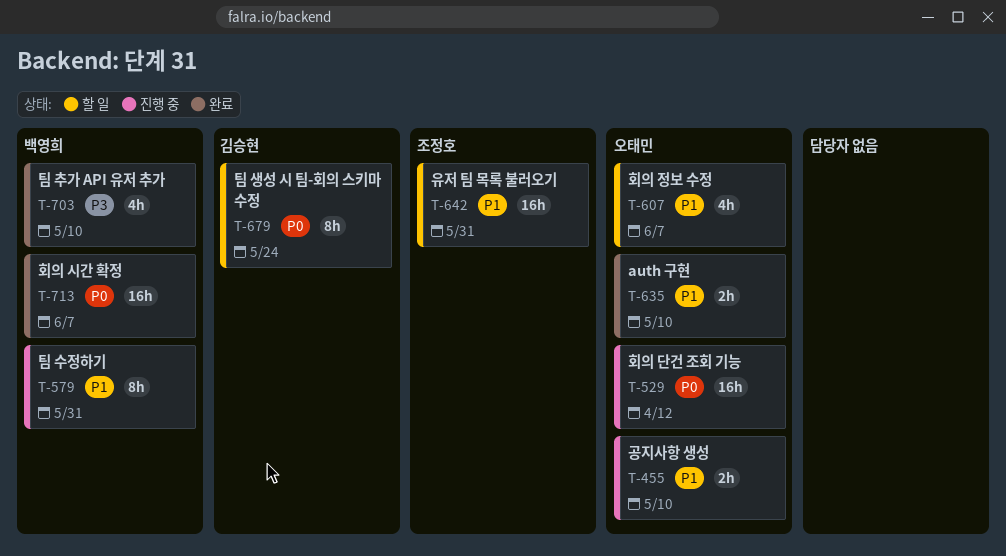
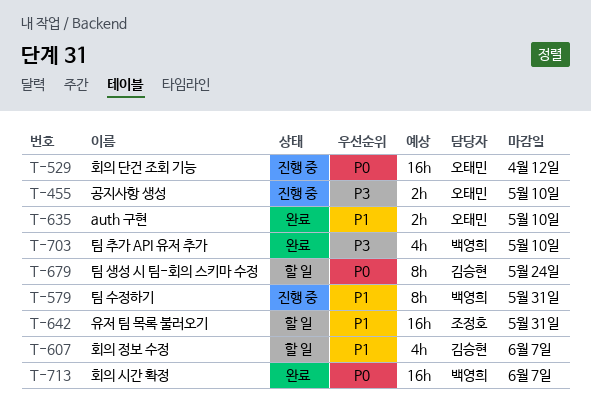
T-455, priority: P1 -> P3
T-607, owner: 오태민 -> 김승현

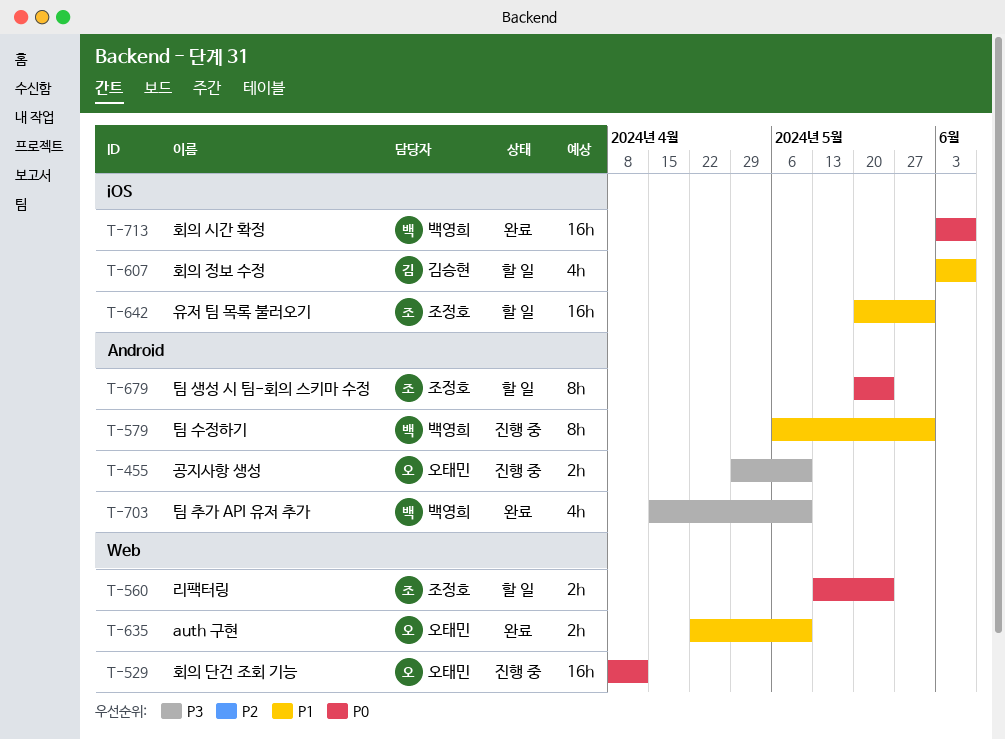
T-560: none -> present
T-679, owner: 김승현 -> 조정호

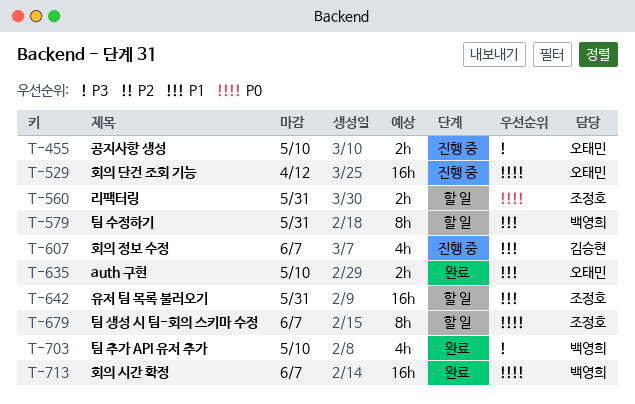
T-560, due: May 24 -> May 31
T-579, status: 진행 중 -> 할 일
T-607, status: 할 일 -> 진행 중
T-679, due: May 24 -> Jun 7

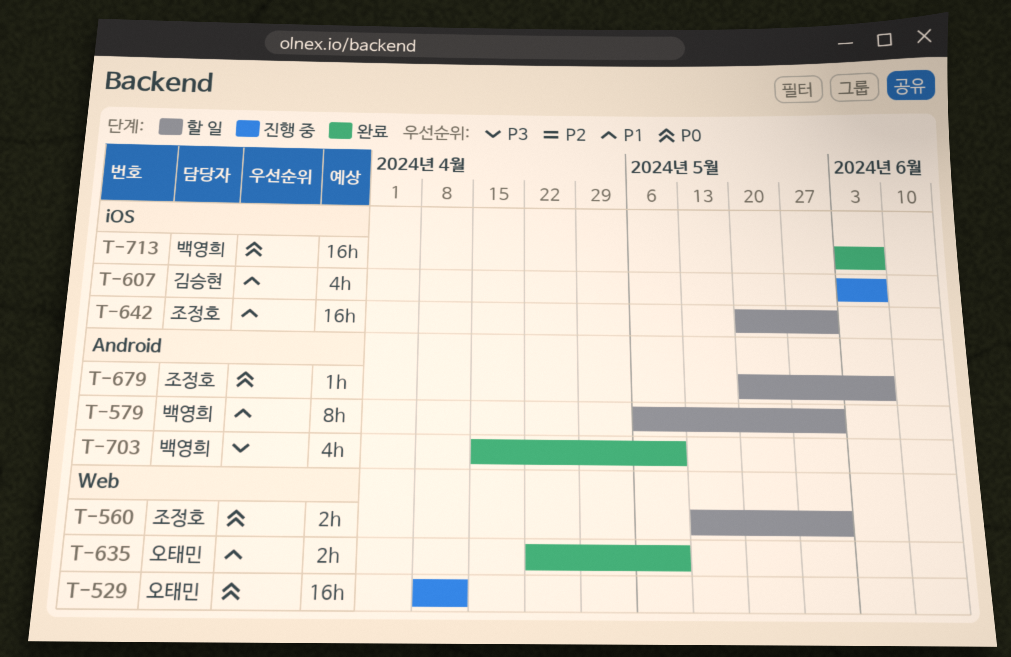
T-455: present -> none
T-679, estimate: 8h -> 1h

